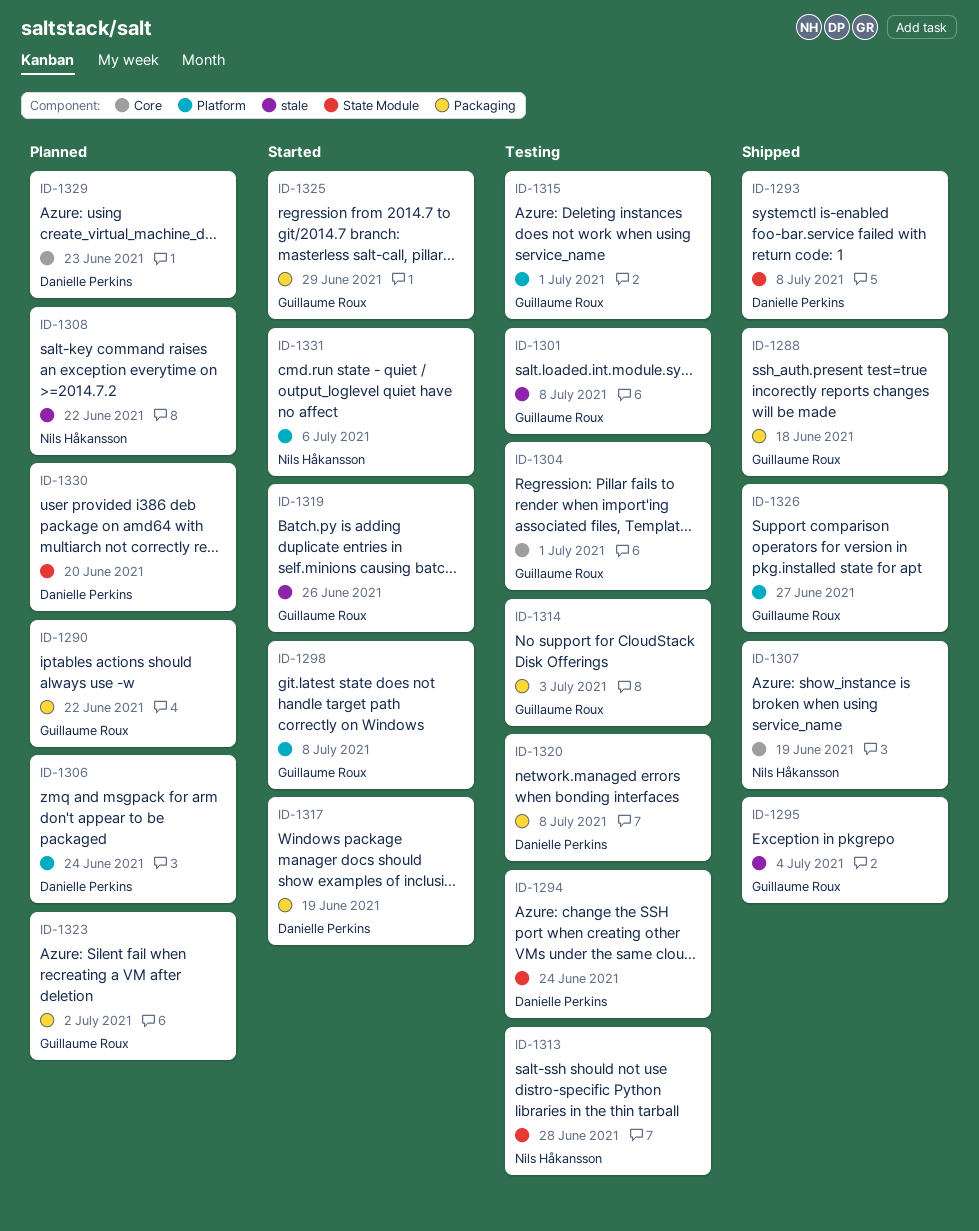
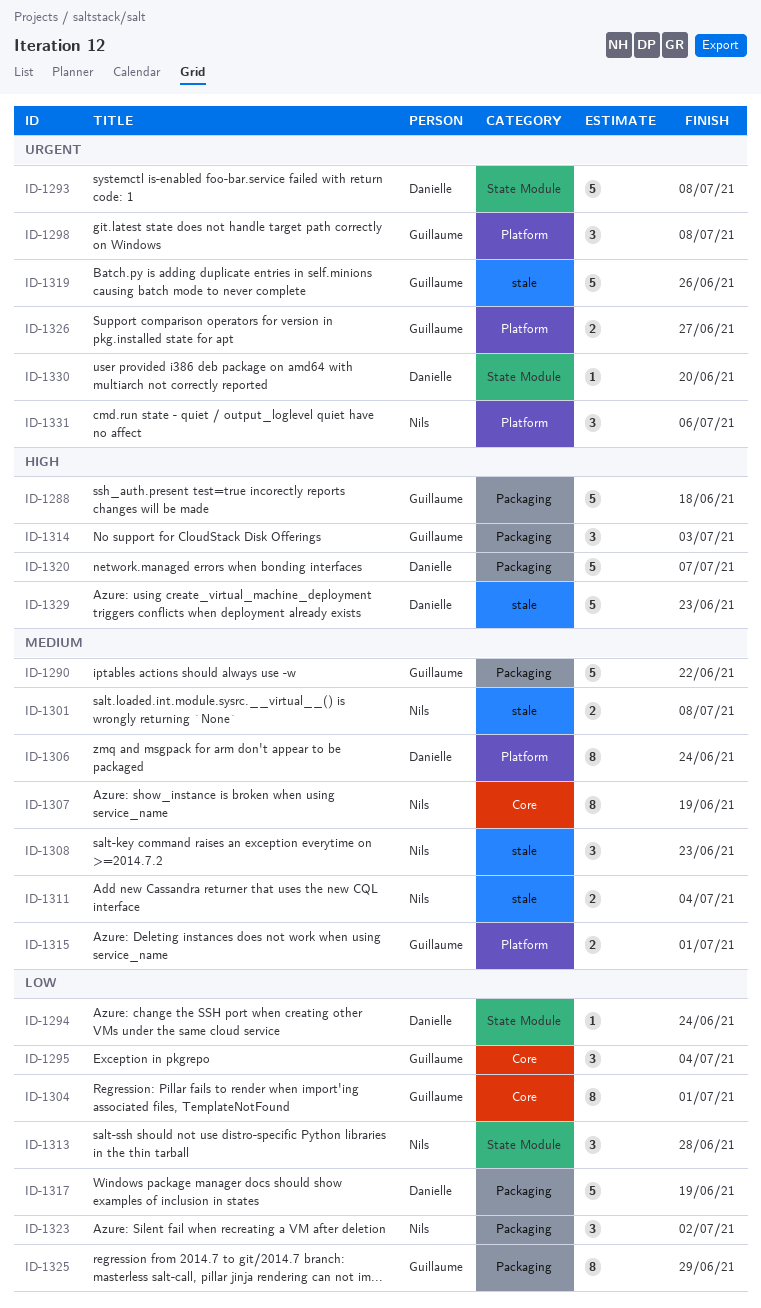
ID-1295, label: stale -> Core
ID-1301, owner: Guillaume Roux -> Nils Håkansson
ID-1308, due: Jun 22 -> Jun 23
ID-1311: none -> present
ID-1320, due: Jul 8 -> Jul 7
ID-1323, owner: Guillaume Roux -> Nils Håkansson
ID-1329, label: Core -> stale

